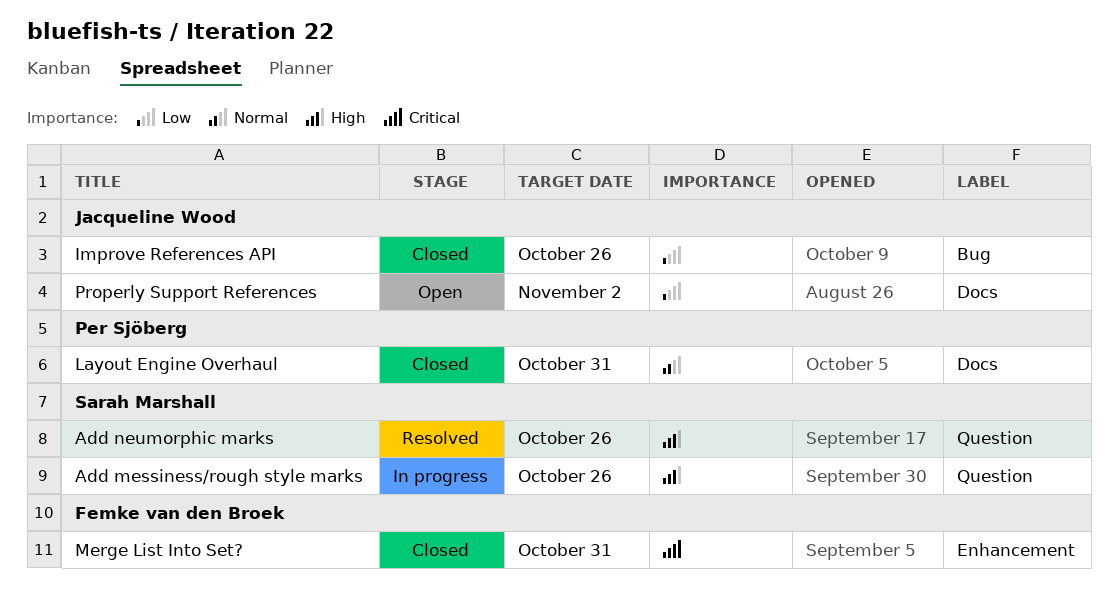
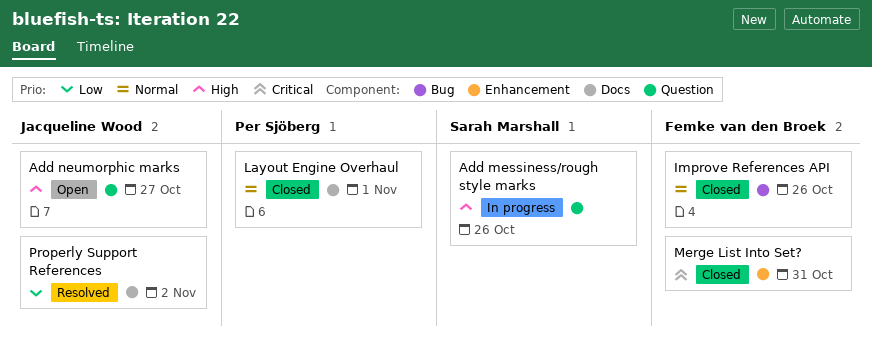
Add neumorphic marks, status: Resolved -> Open
Add neumorphic marks, owner: Sarah Marshall -> Jacqueline Wood
Add neumorphic marks, due: Oct 26 -> Oct 27
Improve References API, owner: Jacqueline Wood -> Femke van den Broek
Improve References API, priority: Low -> Normal
Layout Engine Overhaul, due: Oct 31 -> Nov 1
Properly Support References, status: Open -> Resolved

